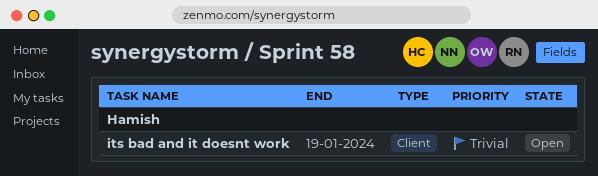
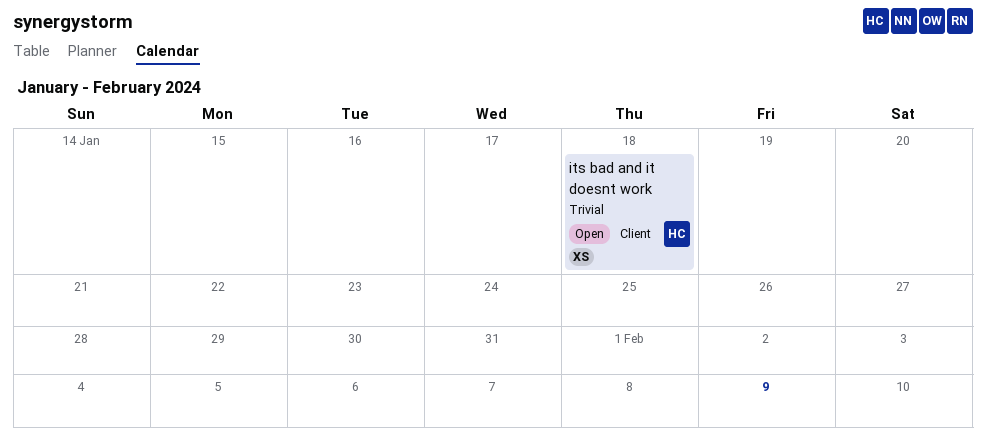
its bad and it doesnt work, due: Jan 19 -> Jan 18

